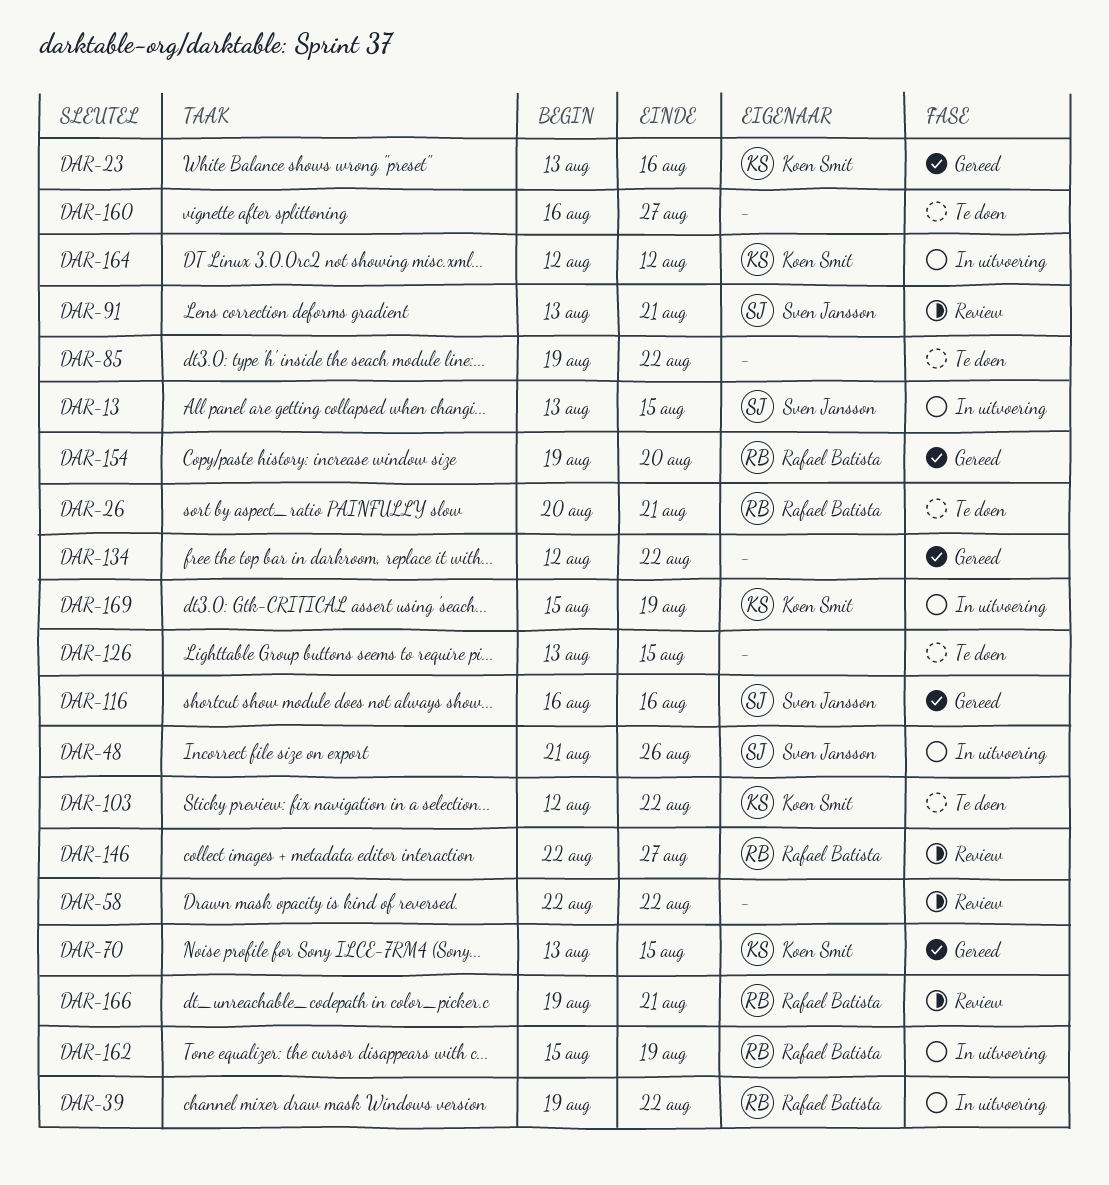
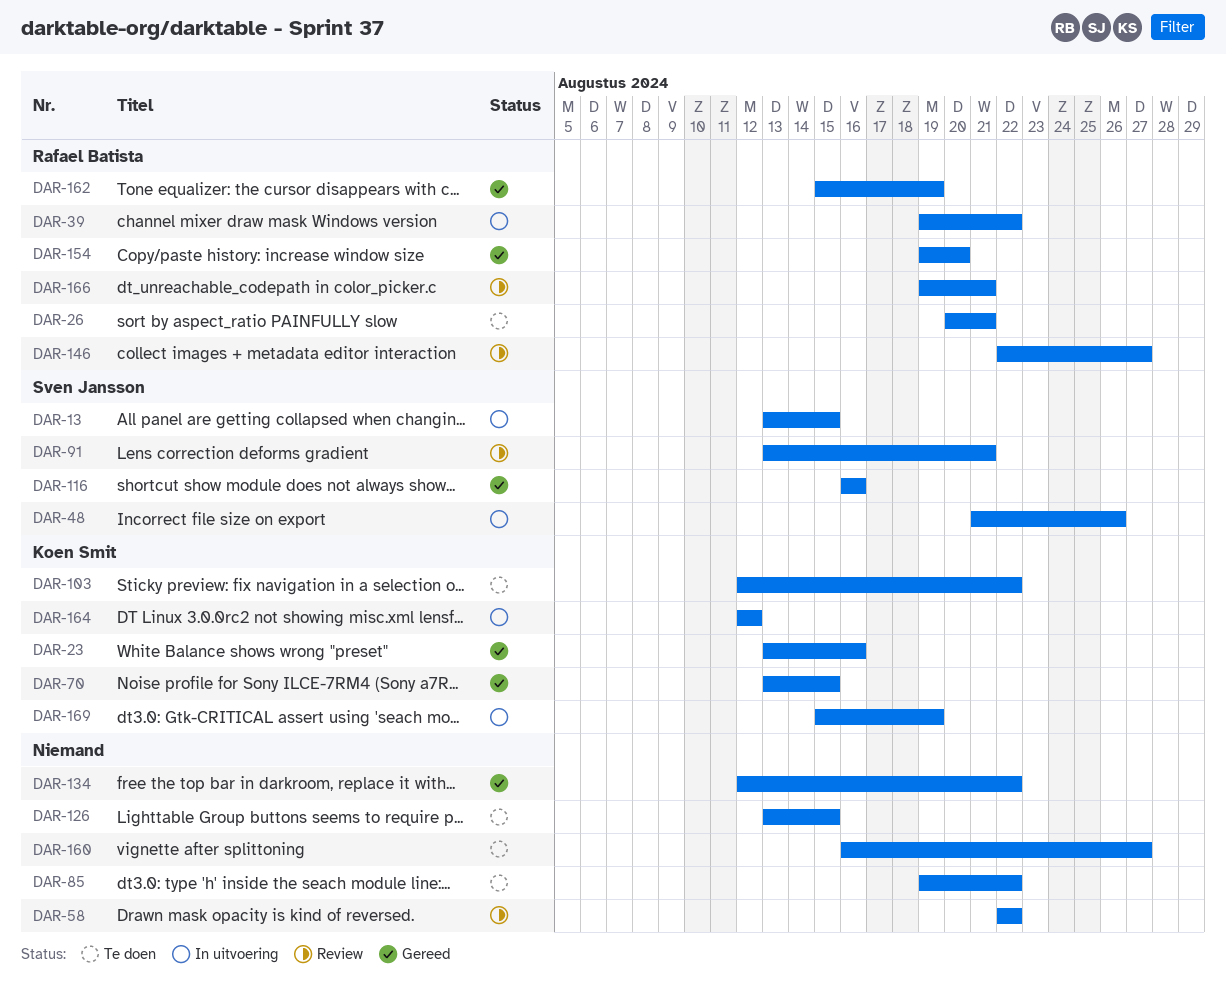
DAR-162, status: In uitvoering -> Gereed

